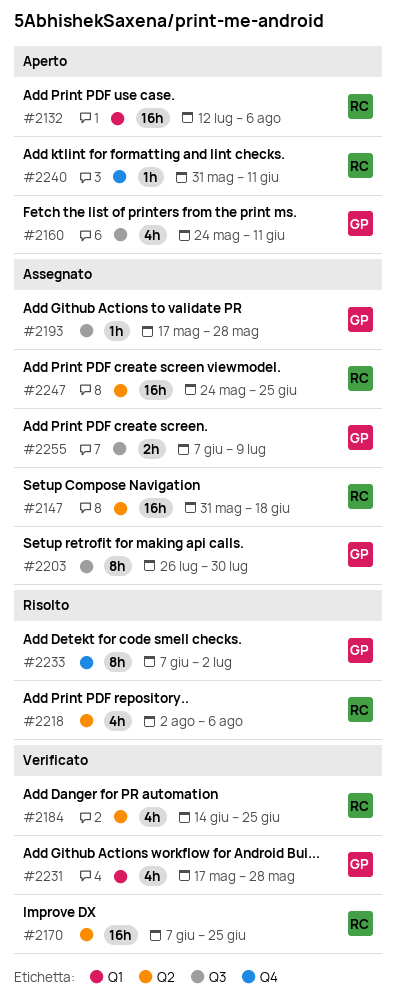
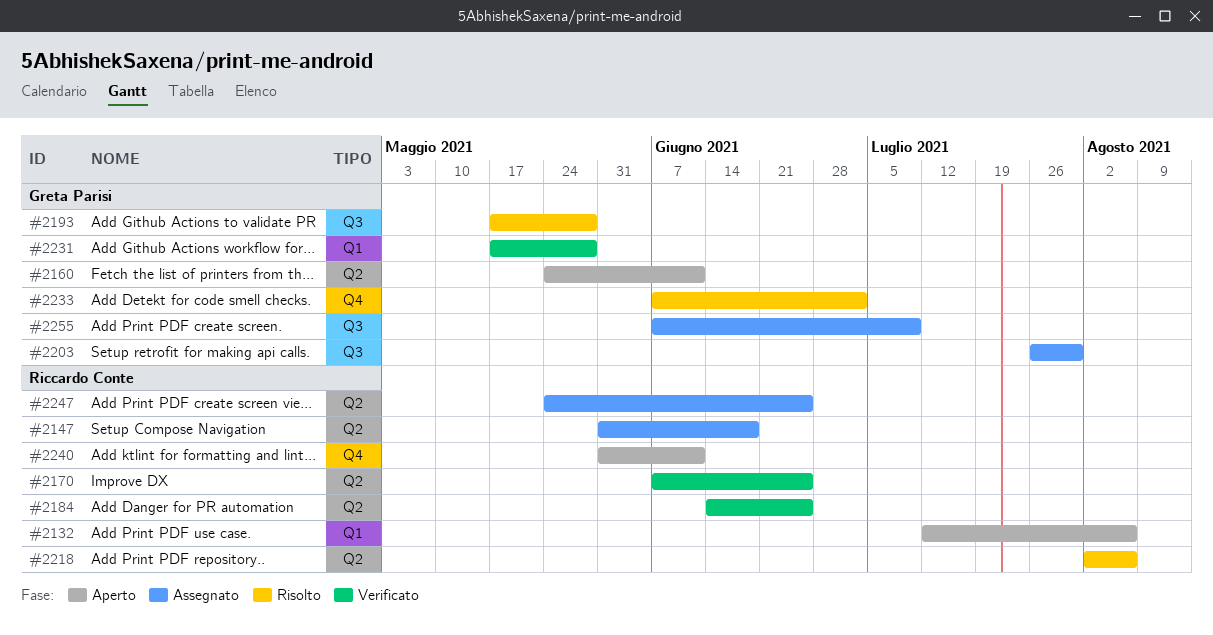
#2160, label: Q3 -> Q2
#2193, status: Assegnato -> Risolto

